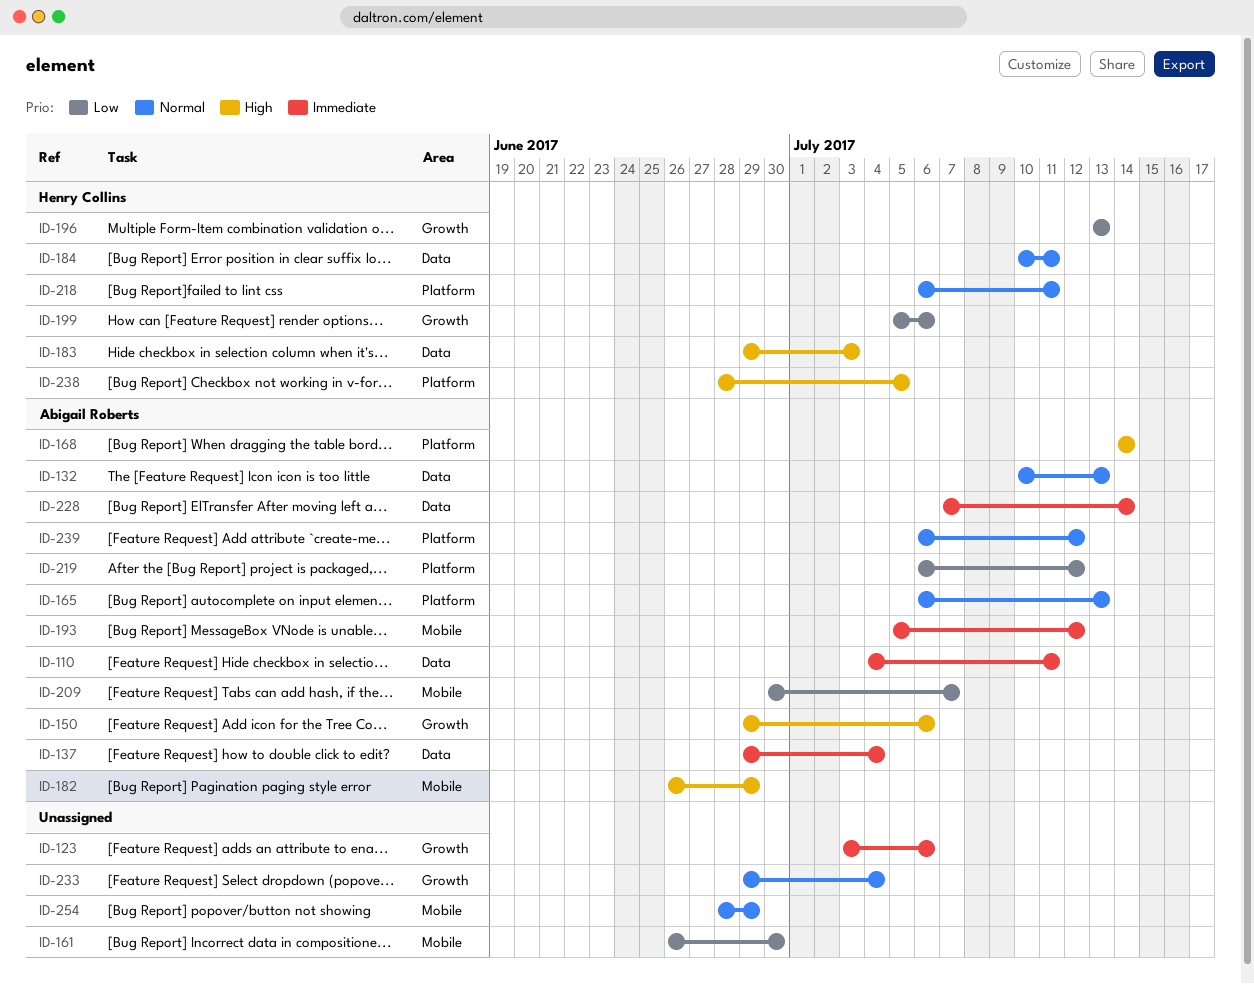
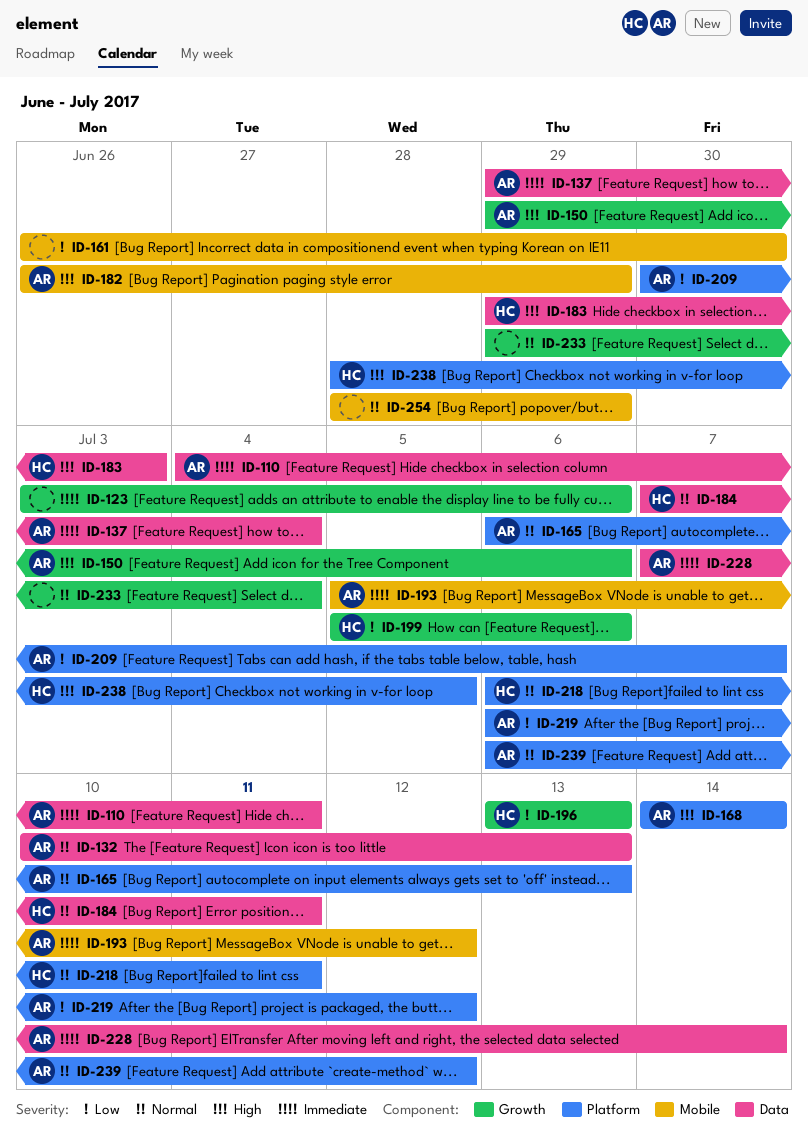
ID-184, start: Jul 10 -> Jul 7
ID-209, label: Mobile -> Platform

